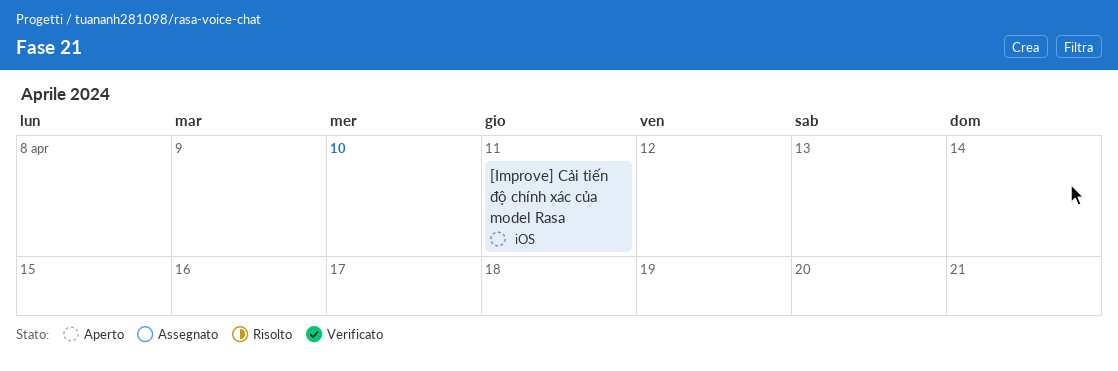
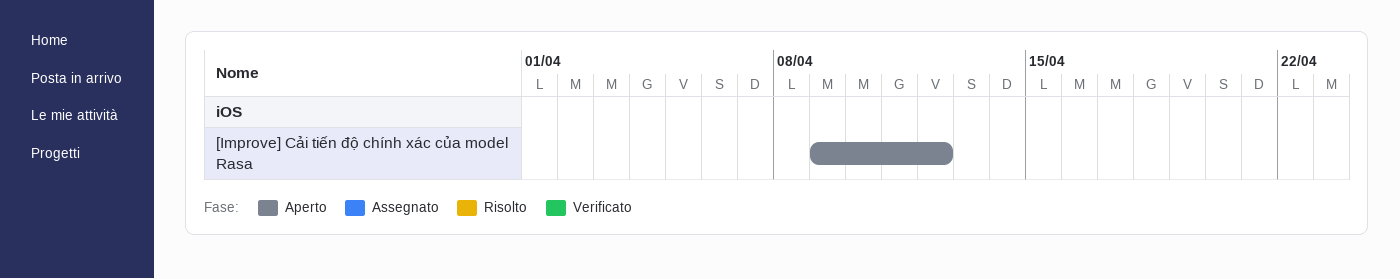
[Improve] Cải tiến độ chính xác của model Rasa, due: Apr 11 -> Apr 12

